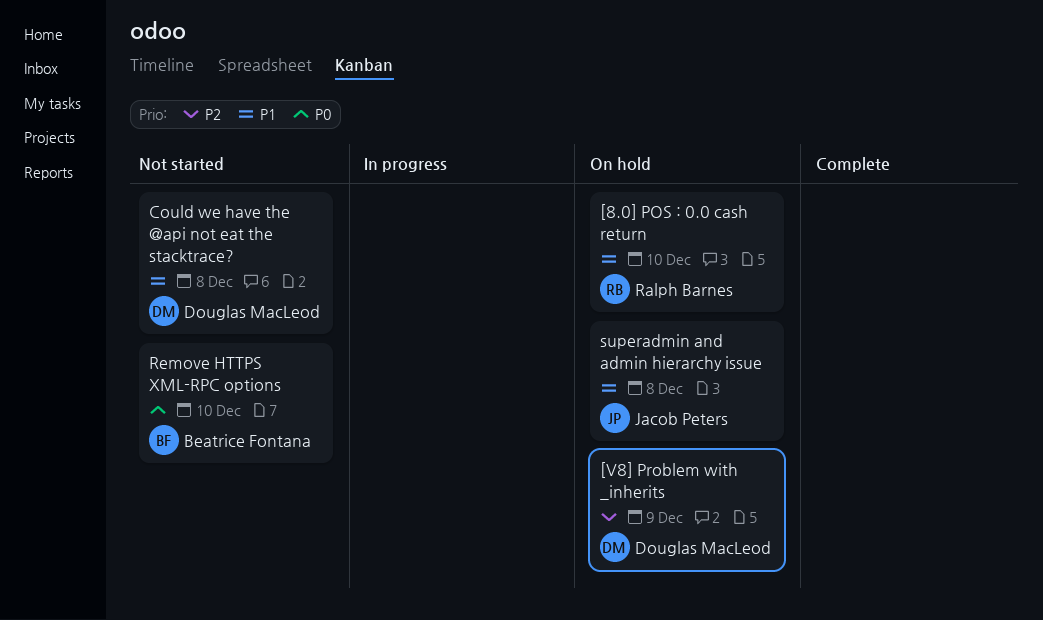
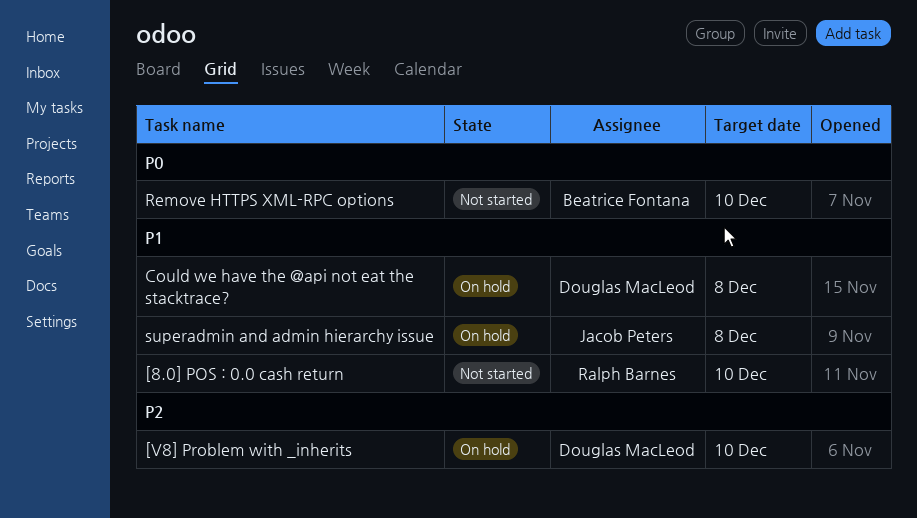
[8.0] POS : 0.0 cash return, status: On hold -> Not started
[V8] Problem with _inherits, due: Dec 9 -> Dec 10
Could we have the @api not eat the stacktrace?, status: Not started -> On hold

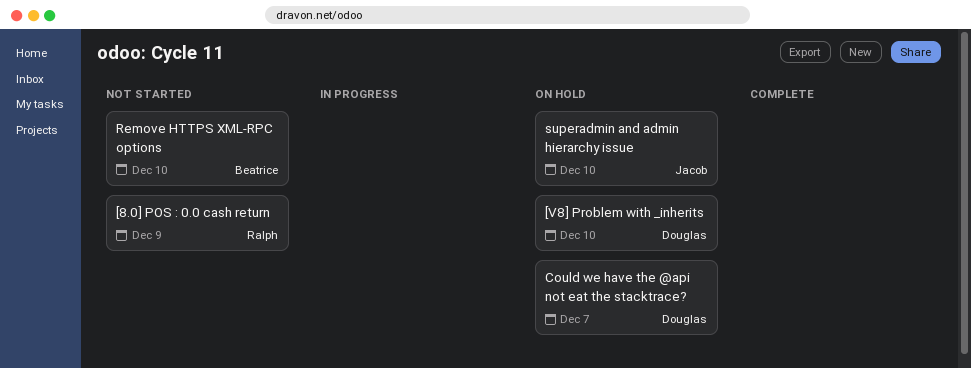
[8.0] POS : 0.0 cash return, due: Dec 10 -> Dec 9
Could we have the @api not eat the stacktrace?, due: Dec 8 -> Dec 7
superadmin and admin hierarchy issue, due: Dec 8 -> Dec 10

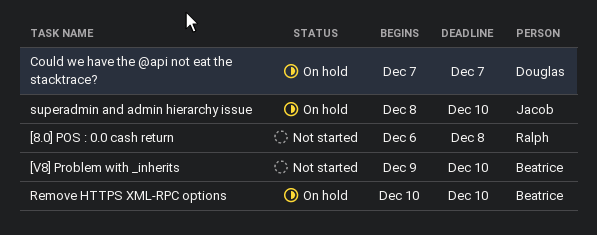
[8.0] POS : 0.0 cash return, due: Dec 9 -> Dec 8
[V8] Problem with _inherits, status: On hold -> Not started
[V8] Problem with _inherits, owner: Douglas -> Beatrice
Remove HTTPS XML-RPC options, status: Not started -> On hold

